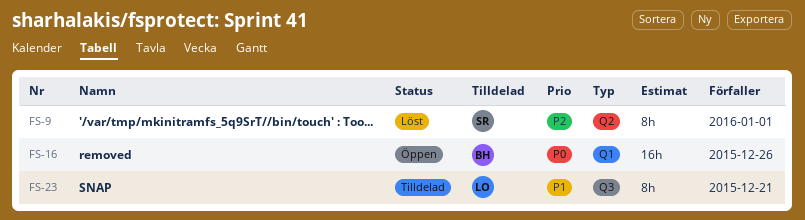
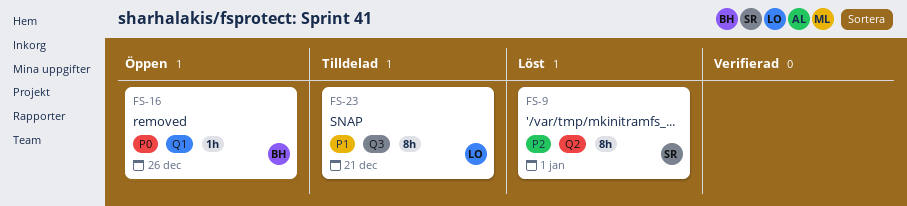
FS-16, estimate: 16h -> 1h

